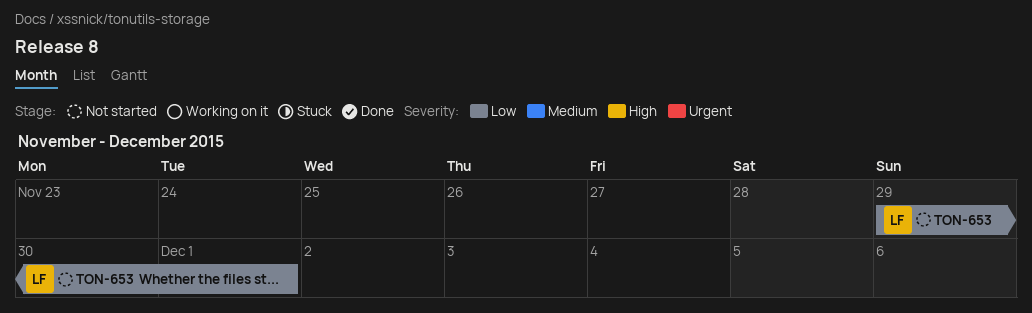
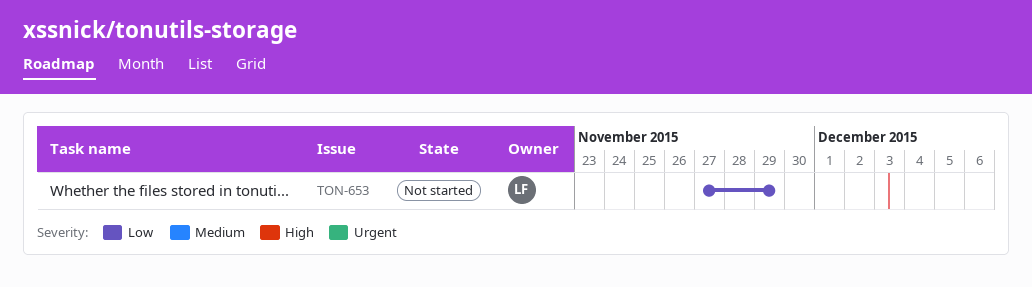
TON-653, start: Nov 29 -> Nov 27
TON-653, due: Dec 1 -> Nov 29

